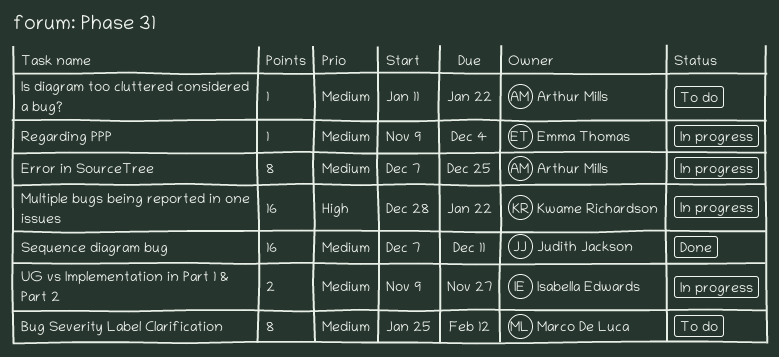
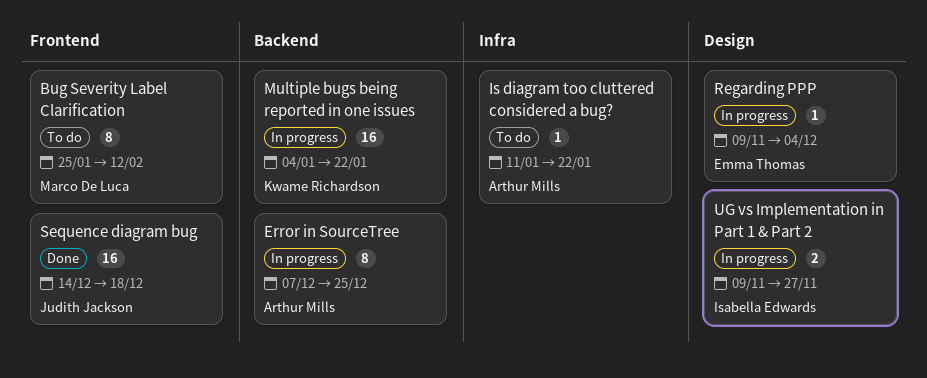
Multiple bugs being reported in one issues, start: Dec 28 -> Jan 4
Sequence diagram bug, start: Dec 7 -> Dec 14
Sequence diagram bug, due: Dec 11 -> Dec 18

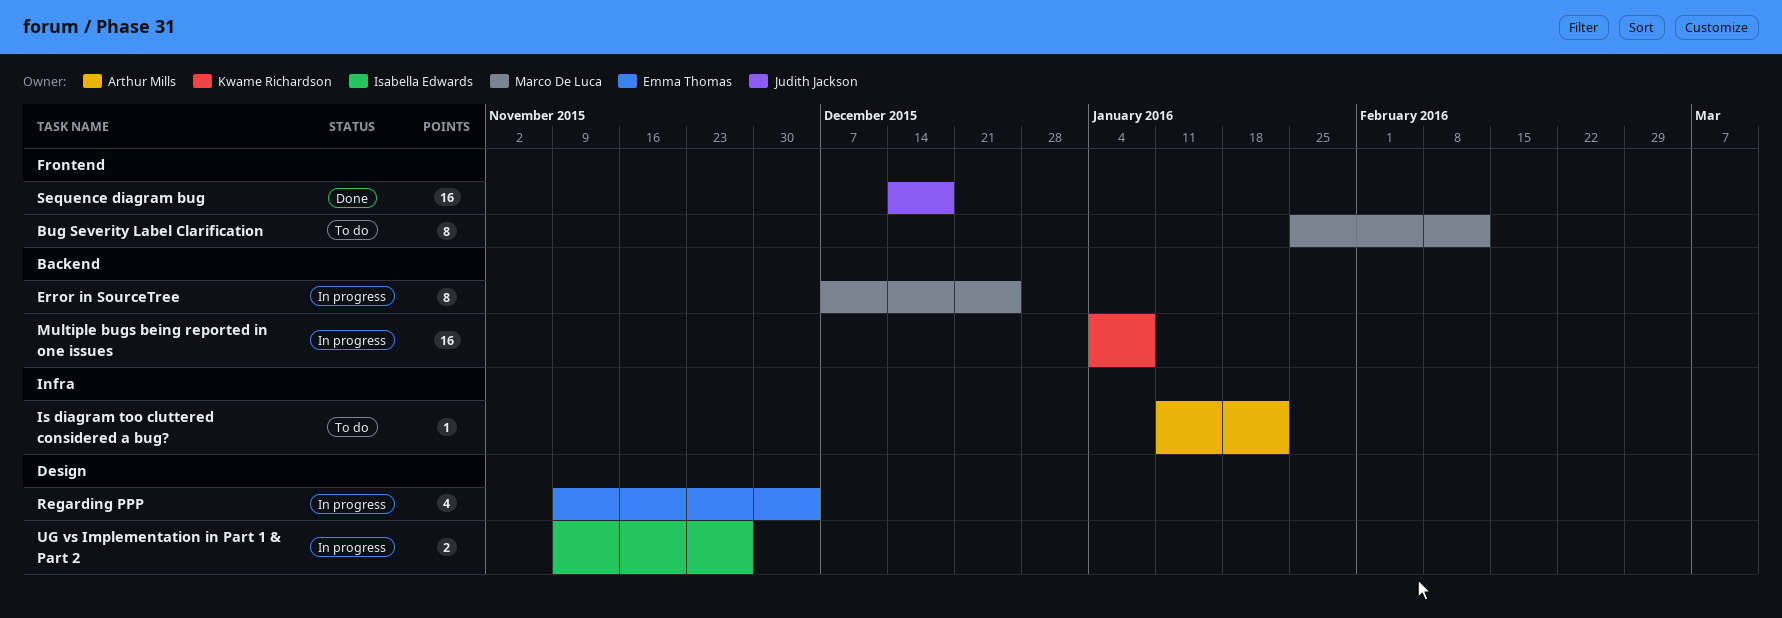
Error in SourceTree, owner: Arthur Mills -> Marco De Luca
Multiple bugs being reported in one issues, due: Jan 22 -> Jan 8
Regarding PPP, estimate: 1 -> 4

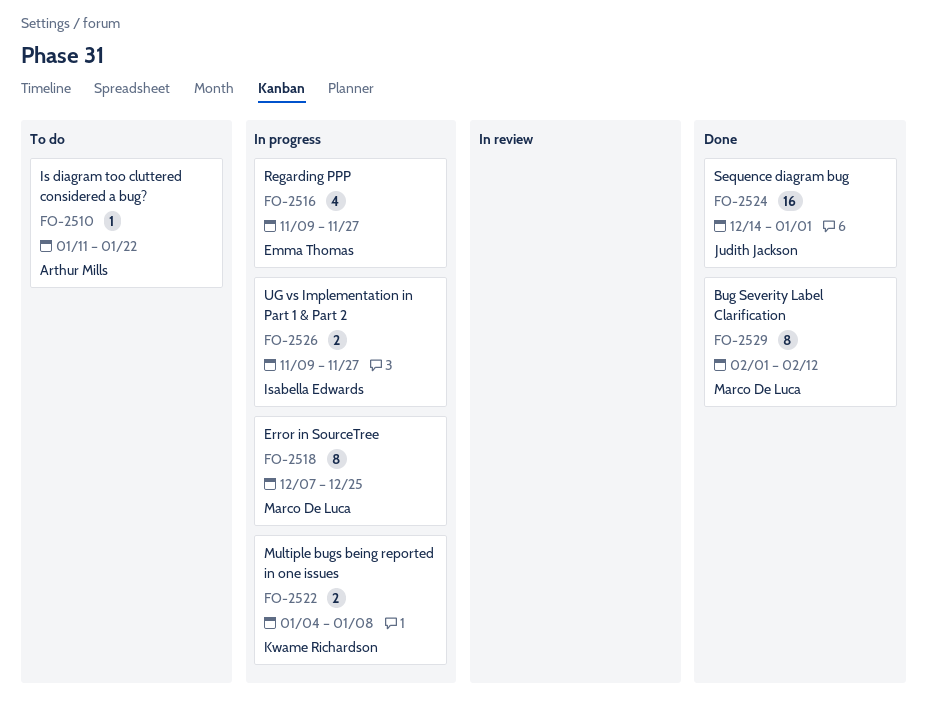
Bug Severity Label Clarification, status: To do -> Done
Bug Severity Label Clarification, start: Jan 25 -> Feb 1
Multiple bugs being reported in one issues, estimate: 16 -> 2
Regarding PPP, due: Dec 4 -> Nov 27
Sequence diagram bug, due: Dec 18 -> Jan 1

